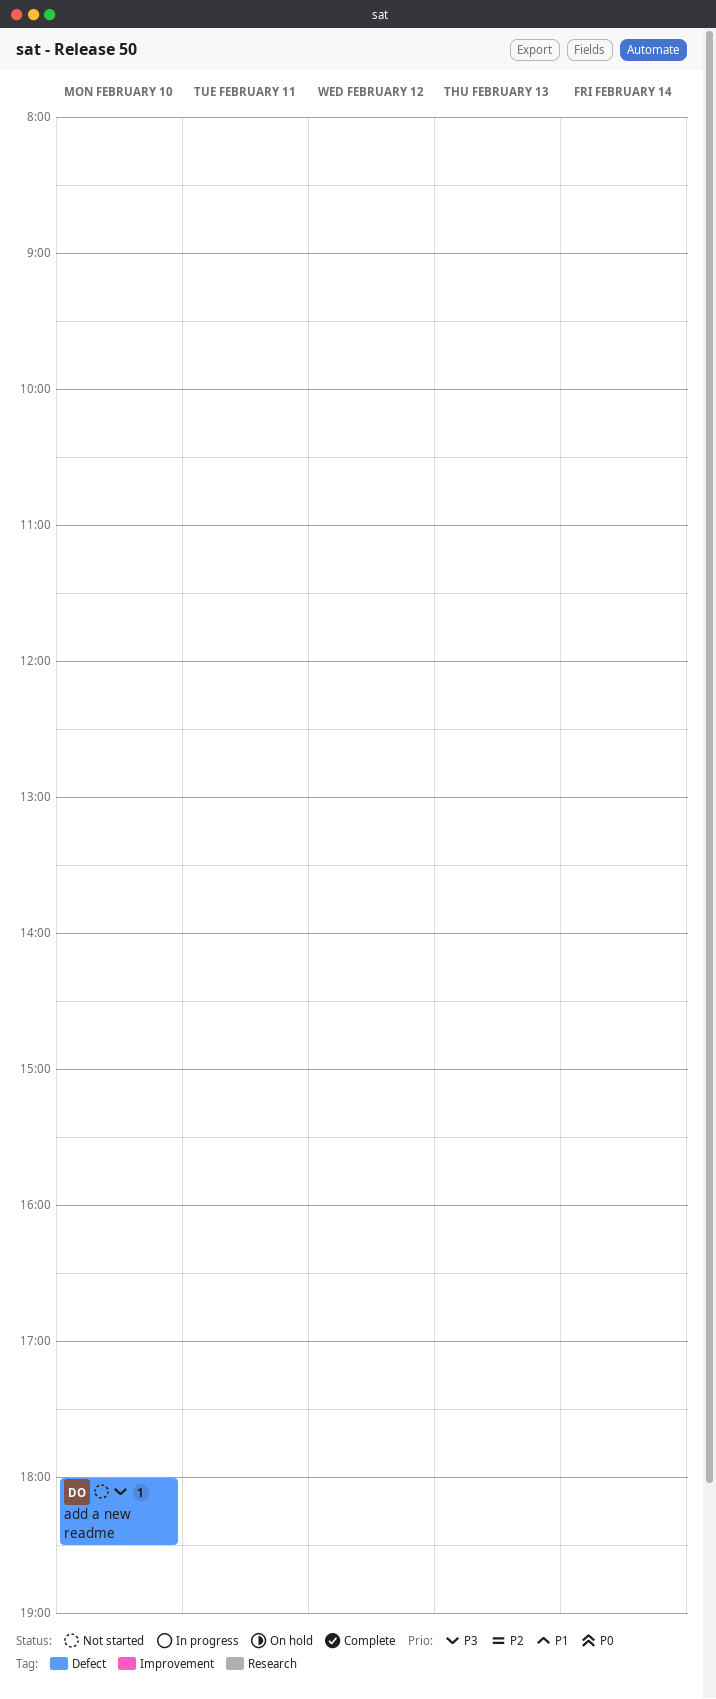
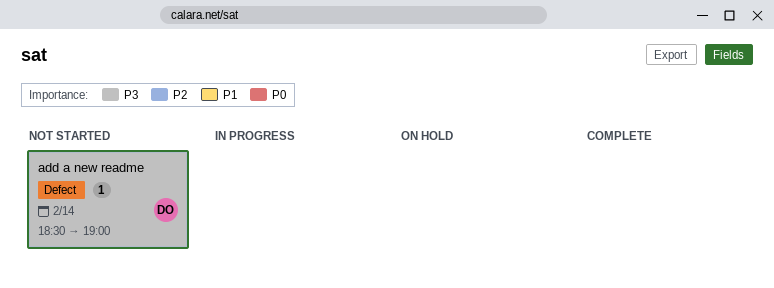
add a new readme, day: Feb 10 -> Feb 14
add a new readme, begins: 18:00 -> 18:30
add a new readme, ends: 18:30 -> 19:00

